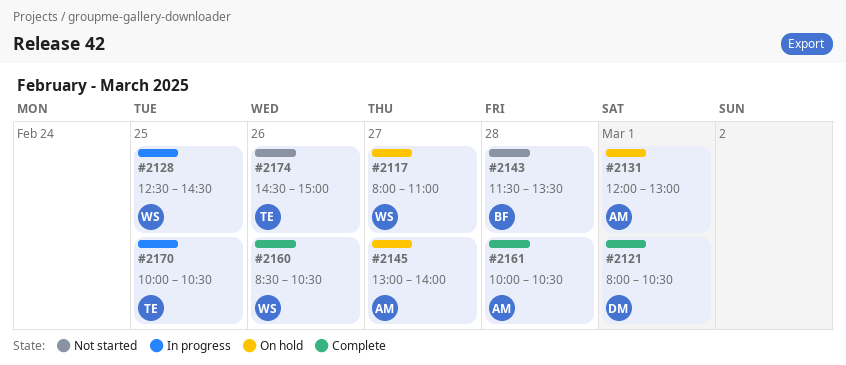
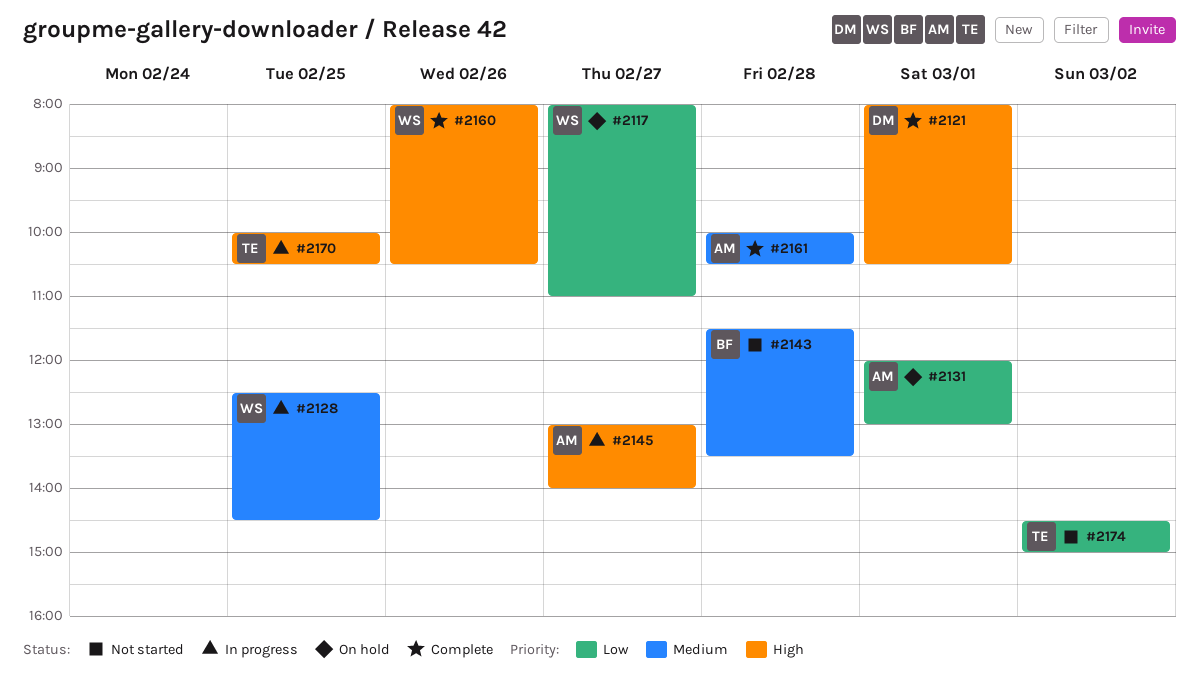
#2145, status: On hold -> In progress
#2160, begins: 08:30 -> 08:00
#2174, day: Feb 26 -> Mar 2

